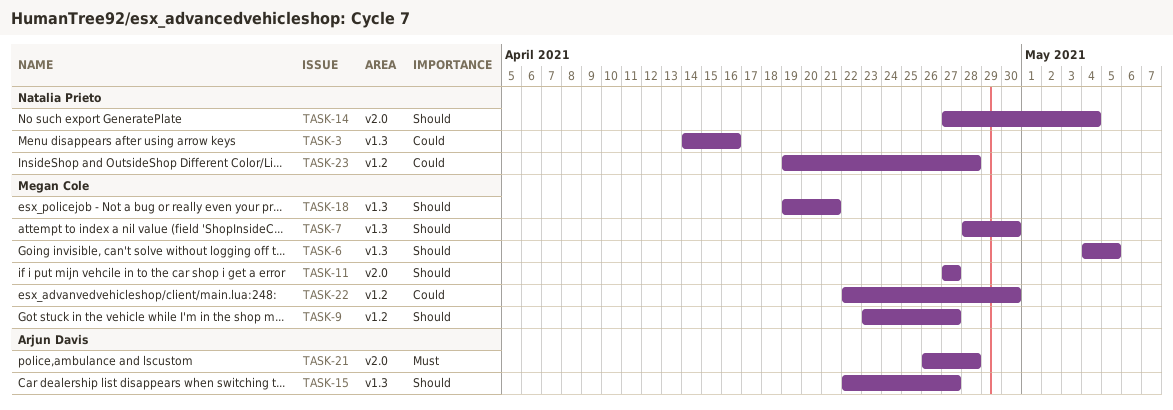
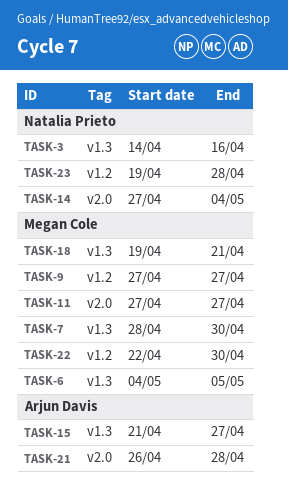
TASK-9, start: Apr 23 -> Apr 27
TASK-15, start: Apr 22 -> Apr 21

